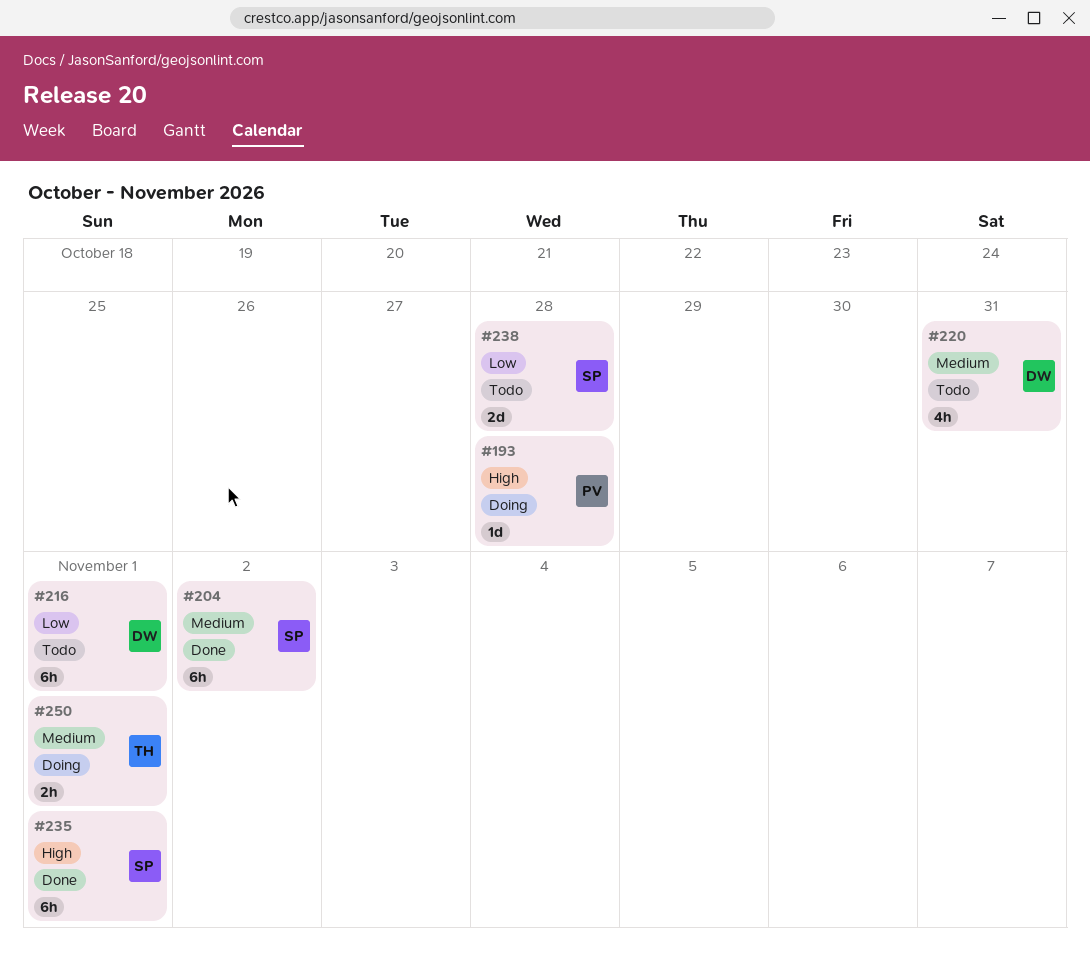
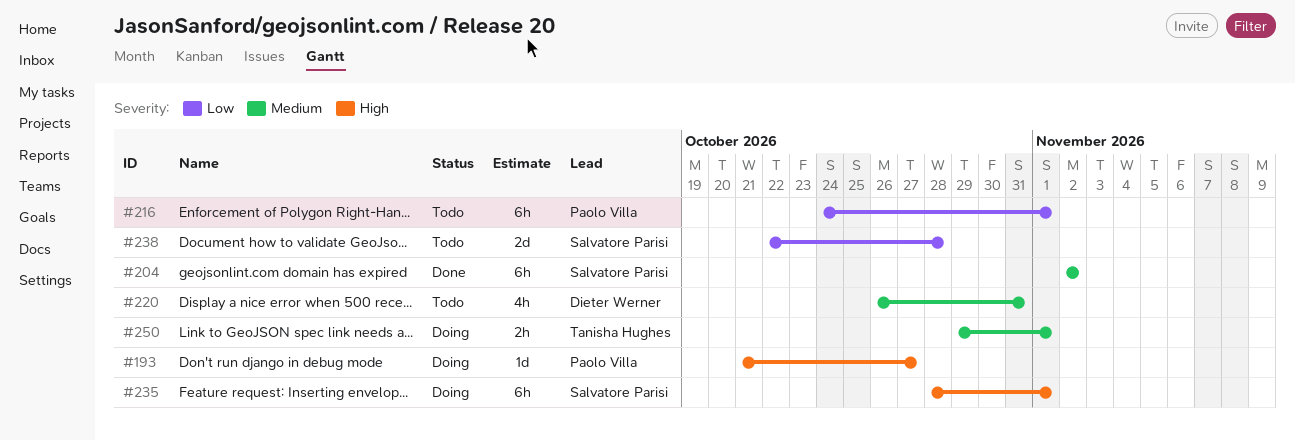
#193, due: Oct 28 -> Oct 27
#216, owner: Dieter Werner -> Paolo Villa
#235, status: Done -> Doing

